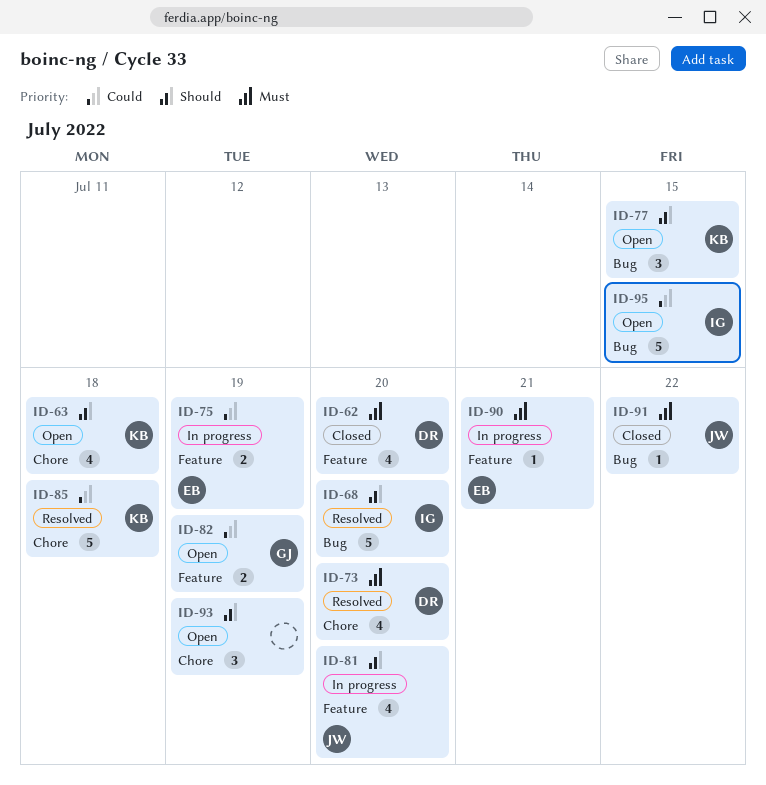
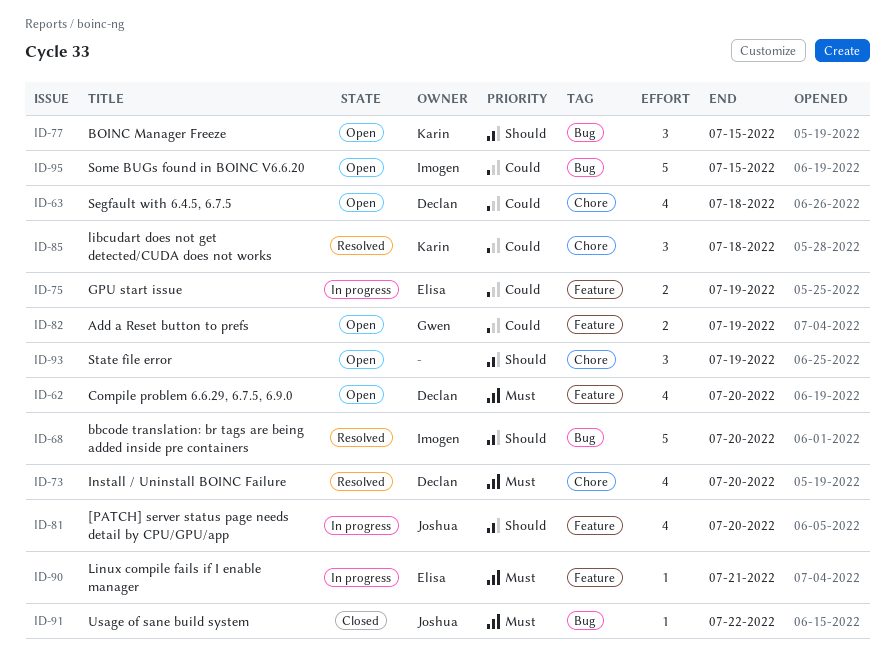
ID-62, status: Closed -> Open
ID-63, owner: Karin -> Declan
ID-63, priority: Should -> Could
ID-85, estimate: 5 -> 3

